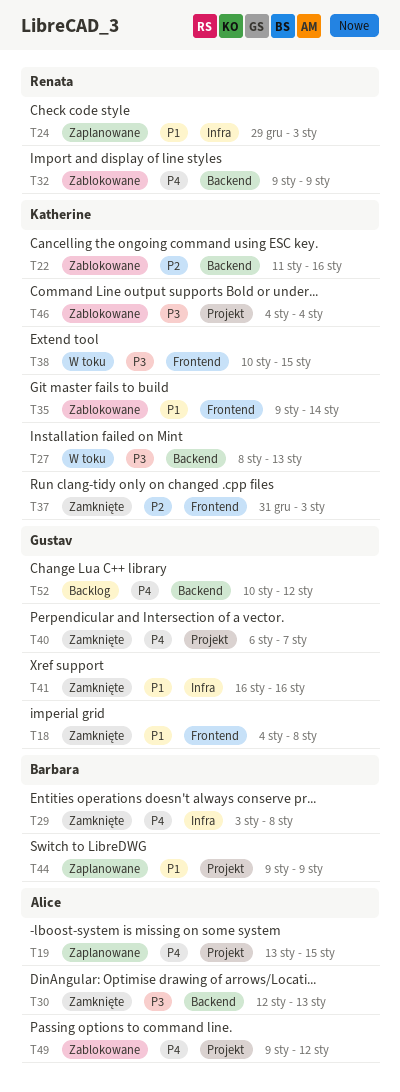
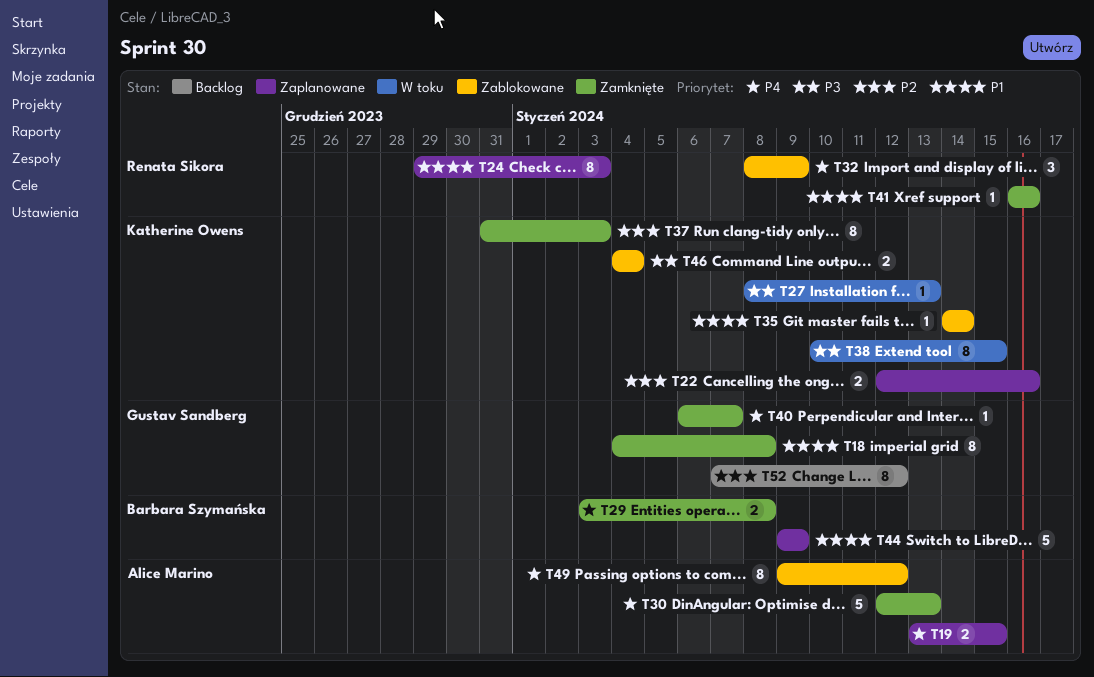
T22, status: Zablokowane -> Zaplanowane
T22, start: Jan 11 -> Jan 12
T30, priority: P3 -> P4
T32, start: Jan 9 -> Jan 8
T35, start: Jan 9 -> Jan 14
T41, owner: Gustav Sandberg -> Renata Sikora
T52, priority: P4 -> P2
T52, start: Jan 10 -> Jan 7

